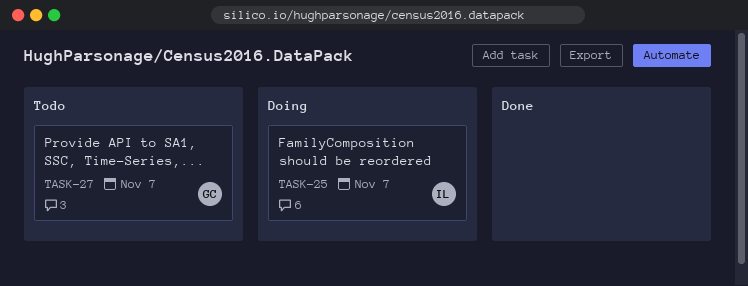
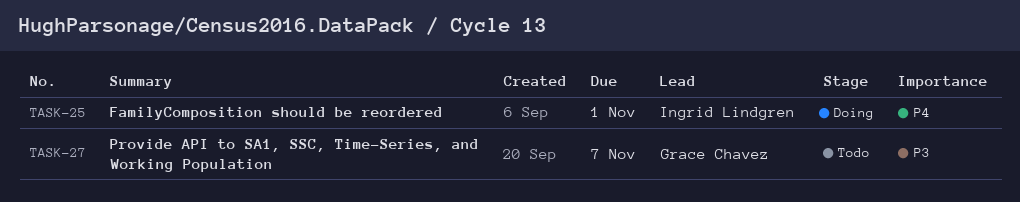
TASK-25, due: Nov 7 -> Nov 1

